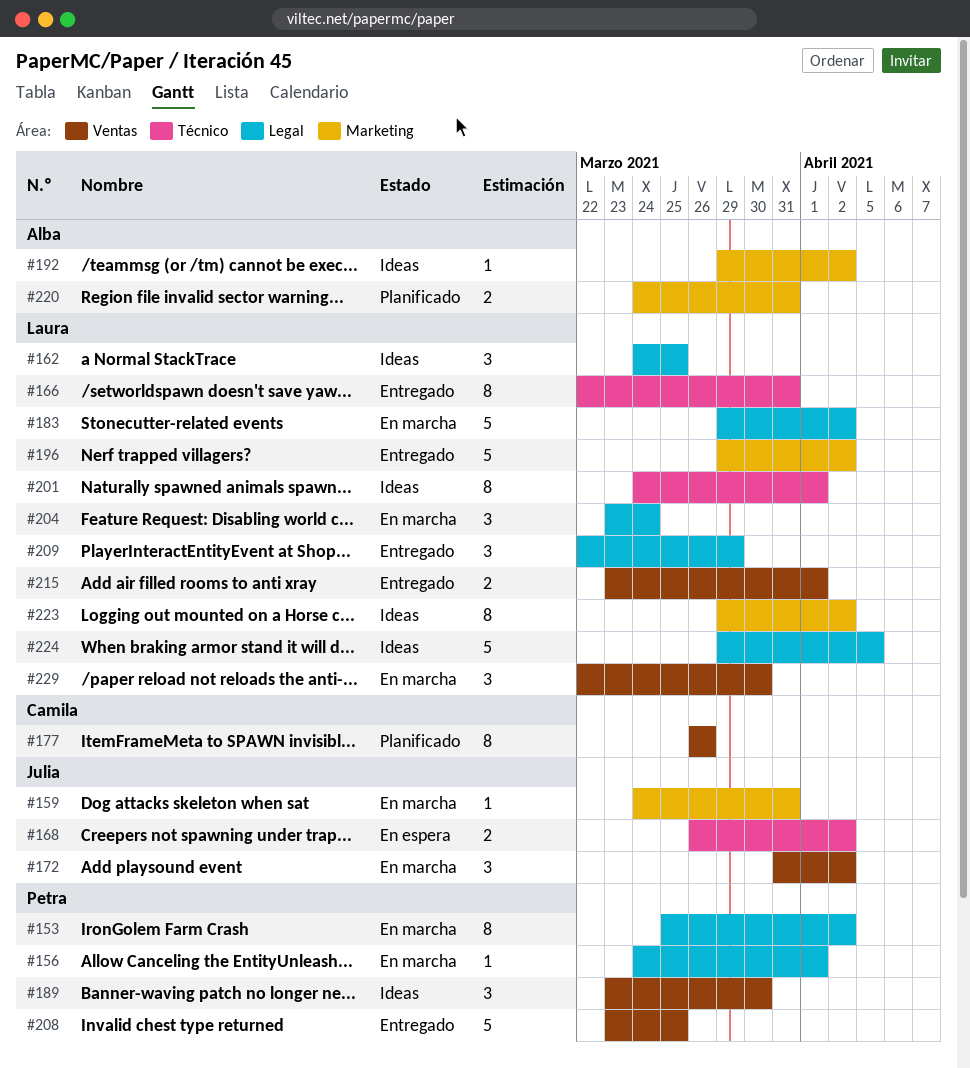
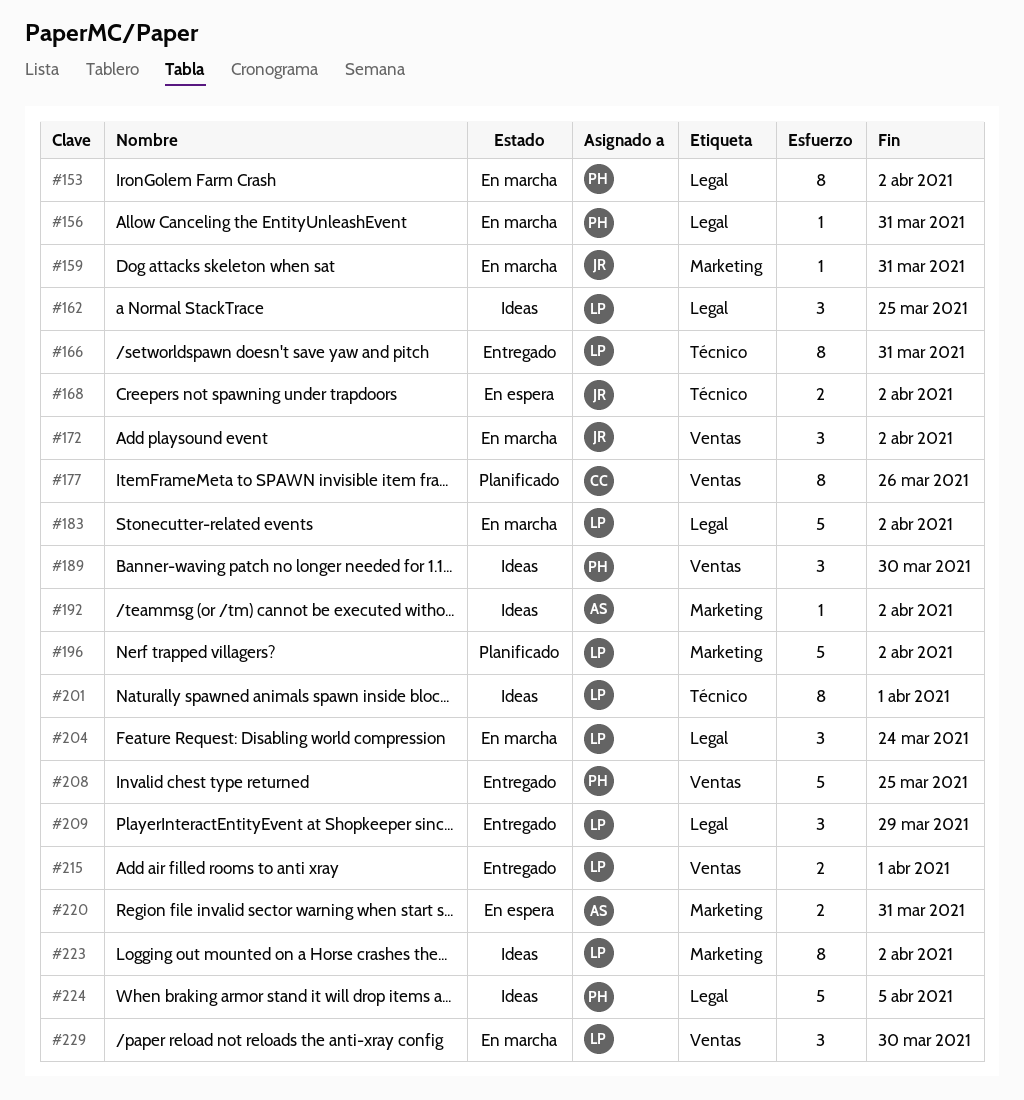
#156, due: Apr 1 -> Mar 31
#196, status: Entregado -> Planificado
#220, status: Planificado -> En espera
#224, owner: Laura -> Petra

